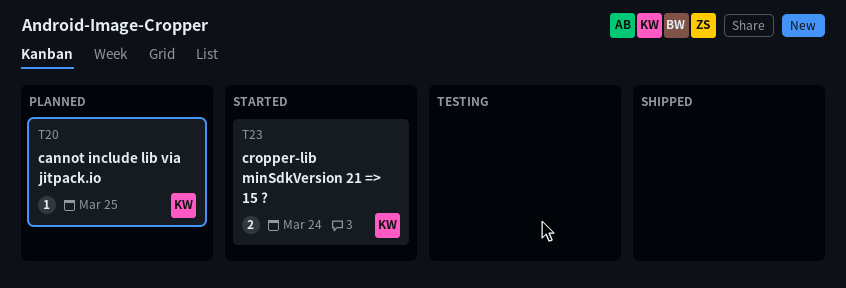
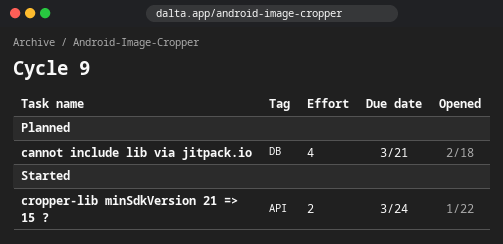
cannot include lib via jitpack.io, estimate: 1 -> 4
cannot include lib via jitpack.io, due: Mar 25 -> Mar 21

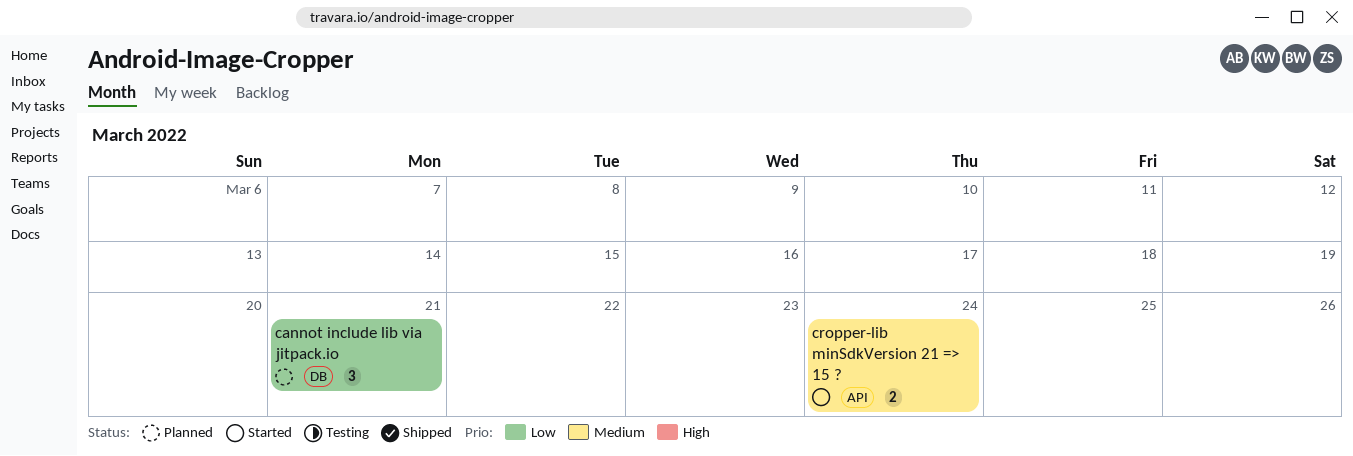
cannot include lib via jitpack.io, estimate: 4 -> 3

